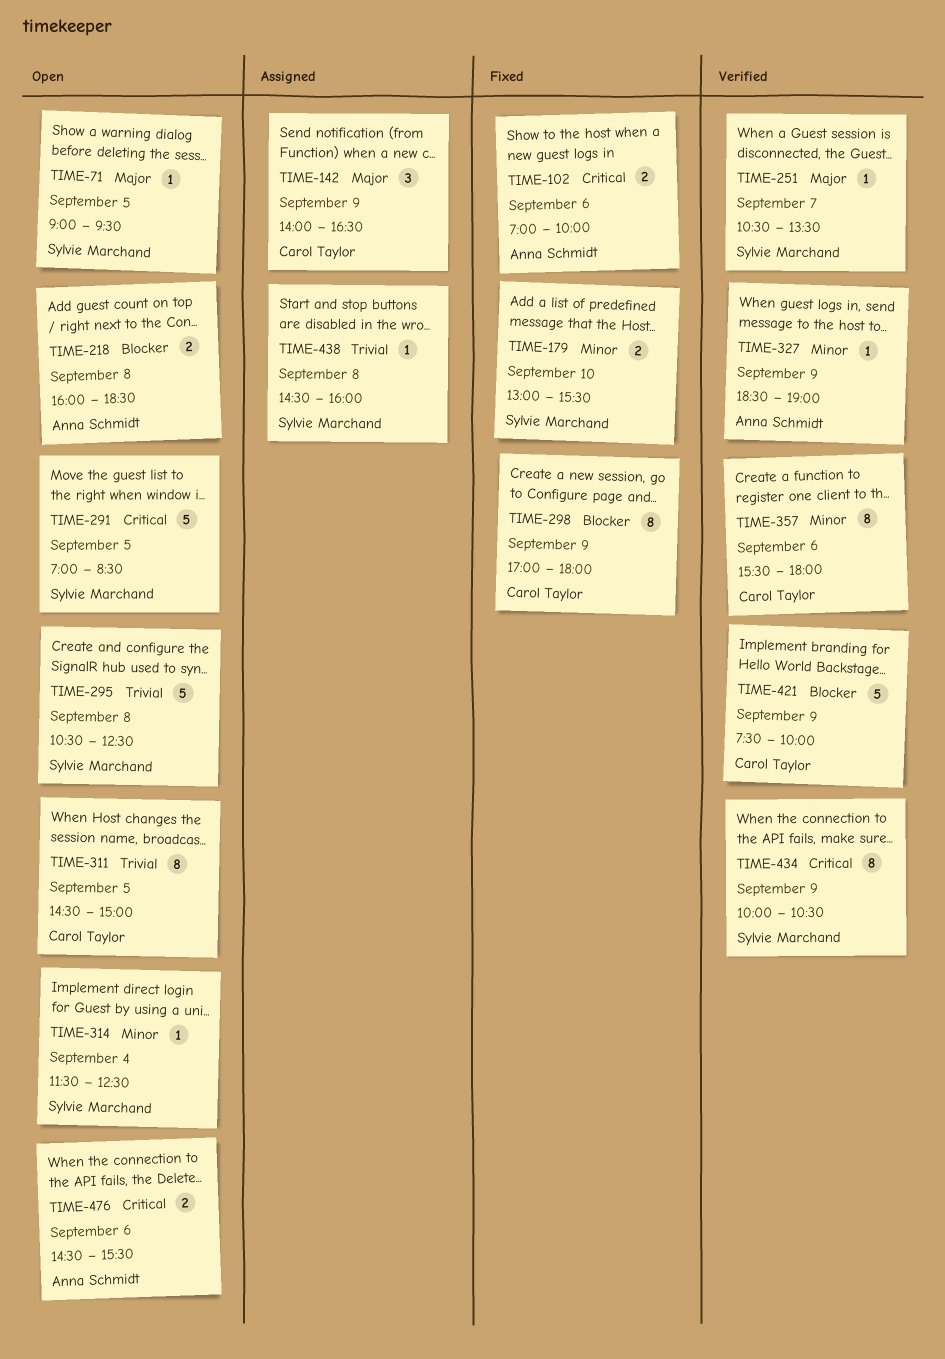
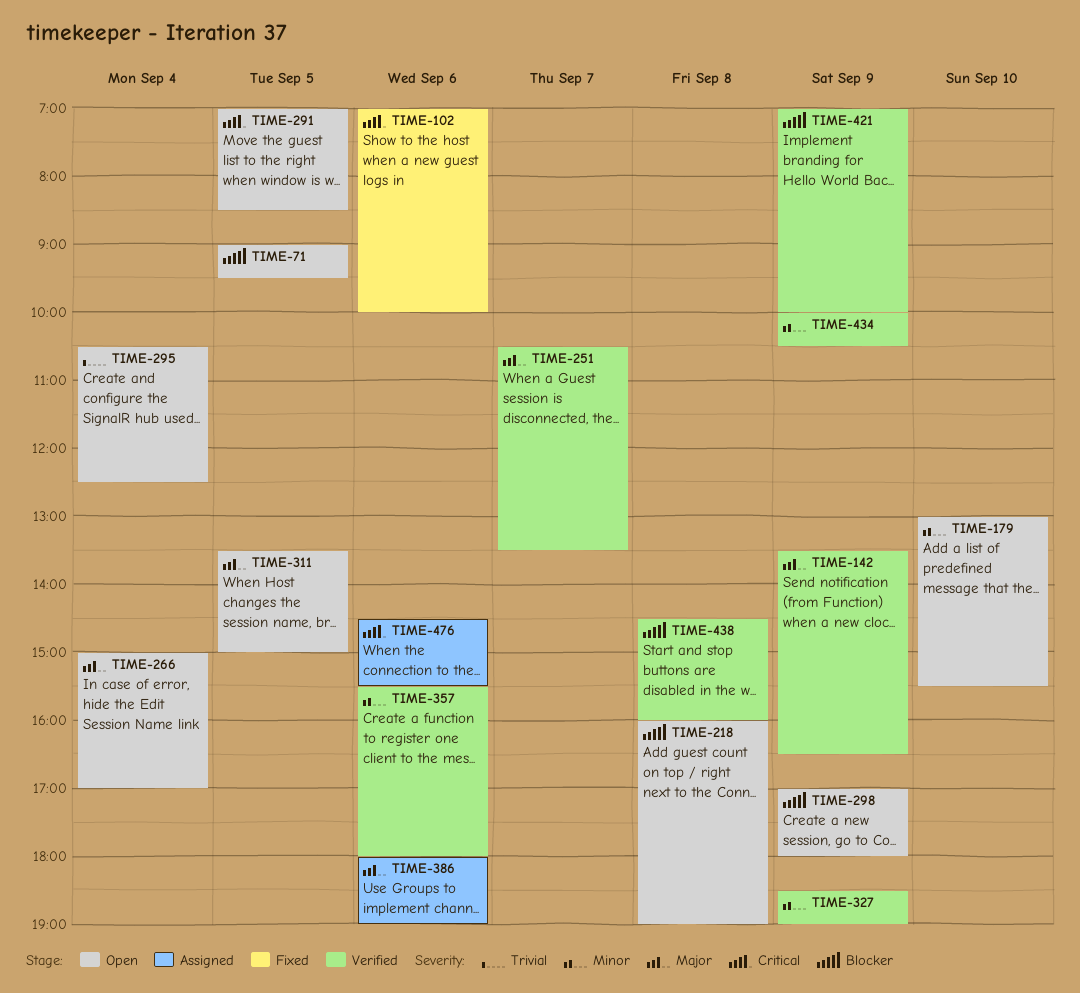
TIME-71, priority: Major -> Blocker
TIME-142, status: Assigned -> Verified
TIME-142, begins: 14:00 -> 13:30
TIME-179, status: Fixed -> Open
TIME-218, ends: 18:30 -> 19:00
TIME-266: none -> present
TIME-295, day: Sep 8 -> Sep 4
TIME-298, status: Fixed -> Open
TIME-311, priority: Trivial -> Major
TIME-311, begins: 14:30 -> 13:30
TIME-314: present -> none
TIME-386: none -> present
TIME-421, begins: 07:30 -> 07:00
TIME-434, priority: Critical -> Minor
TIME-438, status: Assigned -> Verified
TIME-438, priority: Trivial -> Blocker
TIME-476, status: Open -> Assigned

